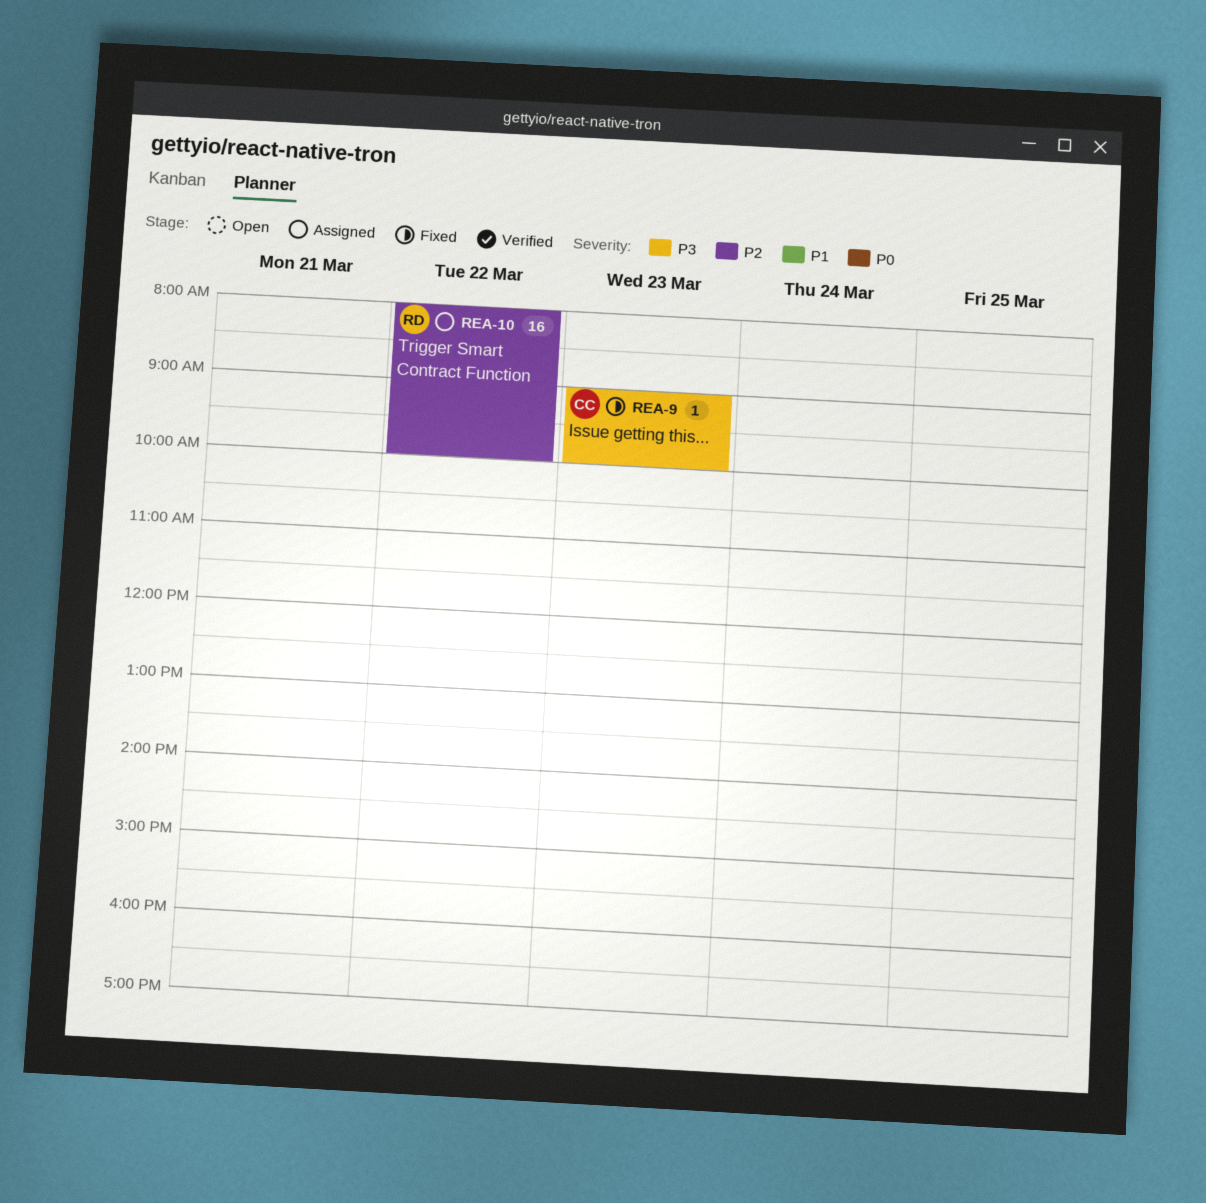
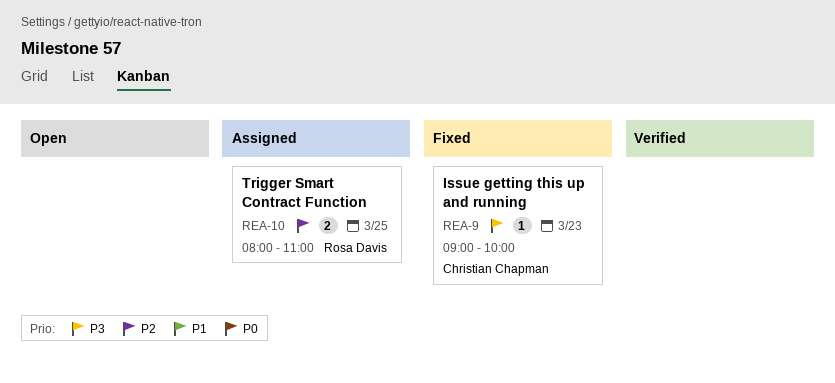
REA-10, estimate: 16 -> 2
REA-10, day: Mar 22 -> Mar 25
REA-10, ends: 10:00 -> 11:00

